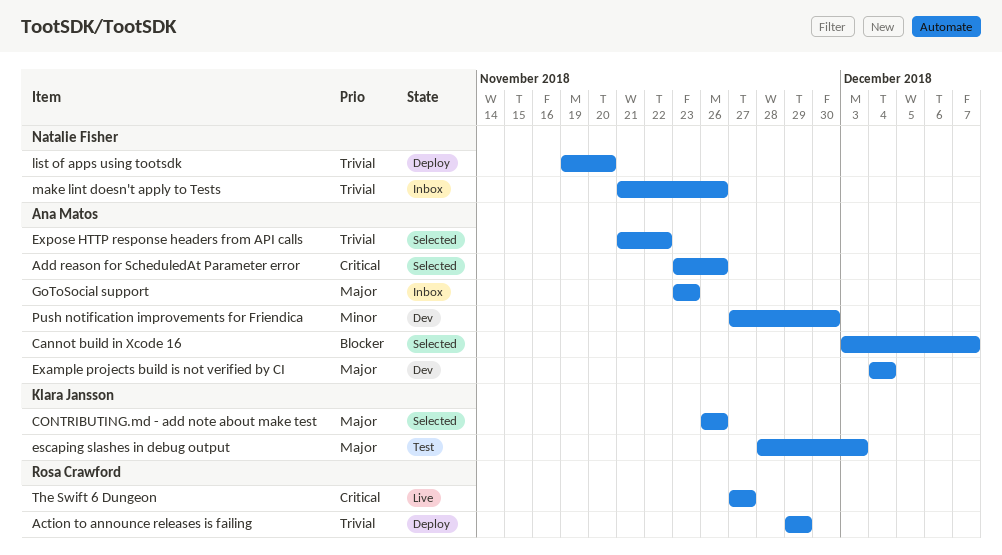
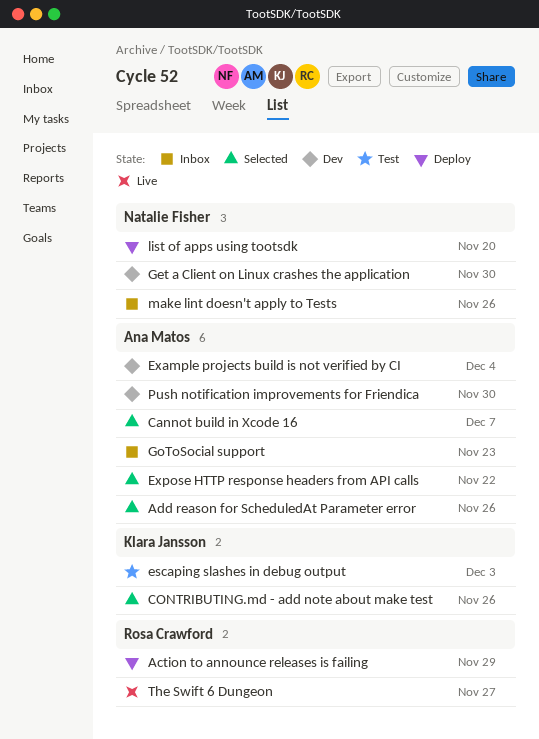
Get a Client on Linux crashes the application: none -> present

